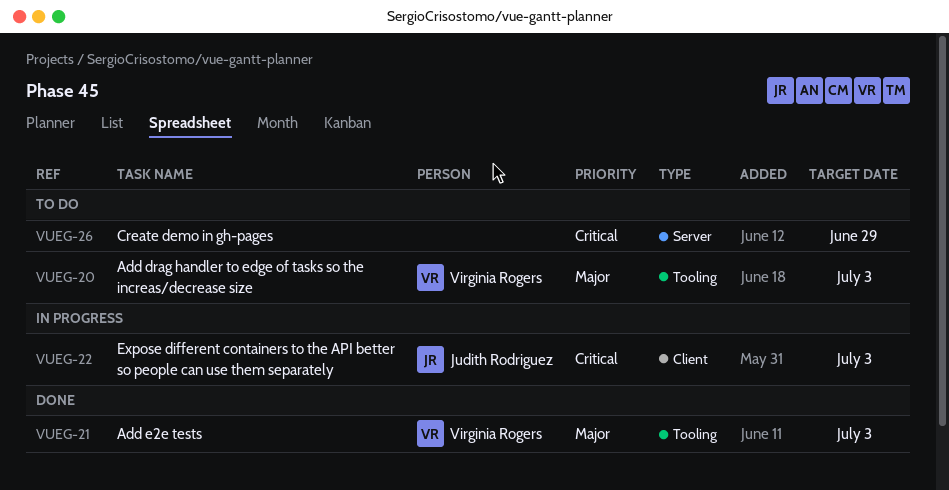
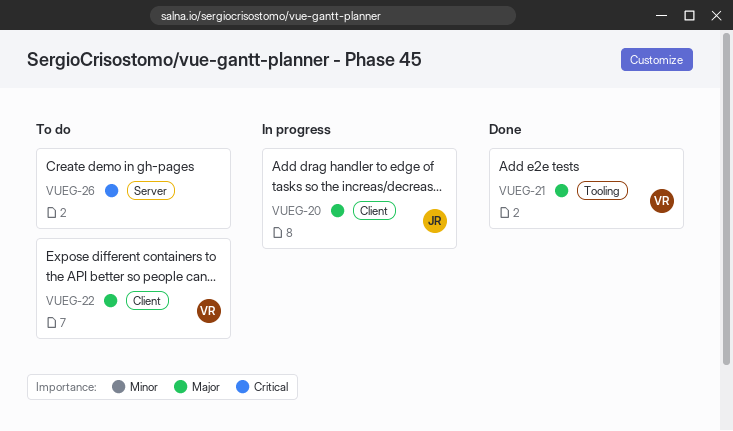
VUEG-20, status: To do -> In progress
VUEG-20, owner: Virginia Rogers -> Judith Rodriguez
VUEG-20, label: Tooling -> Client
VUEG-22, status: In progress -> To do
VUEG-22, owner: Judith Rodriguez -> Virginia Rogers
VUEG-22, priority: Critical -> Major

